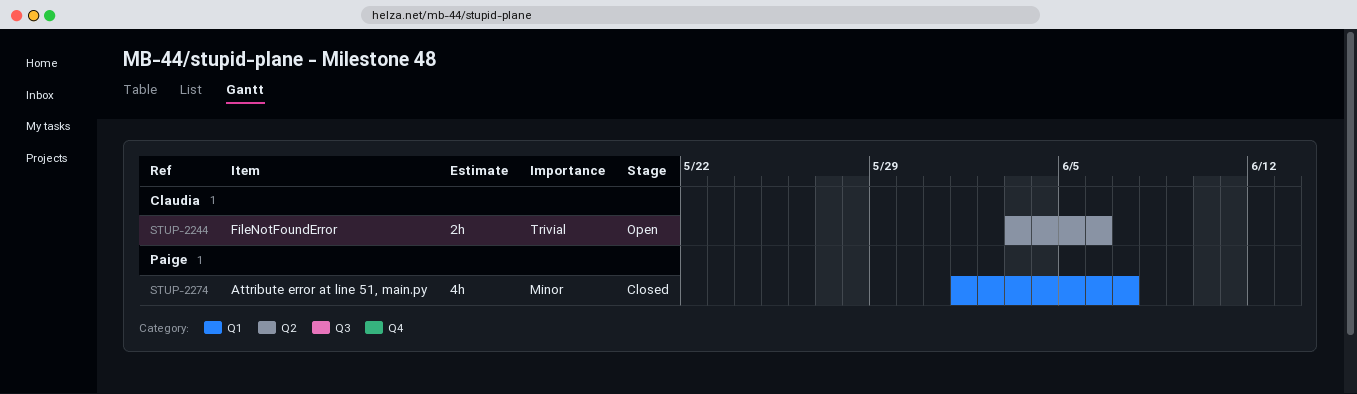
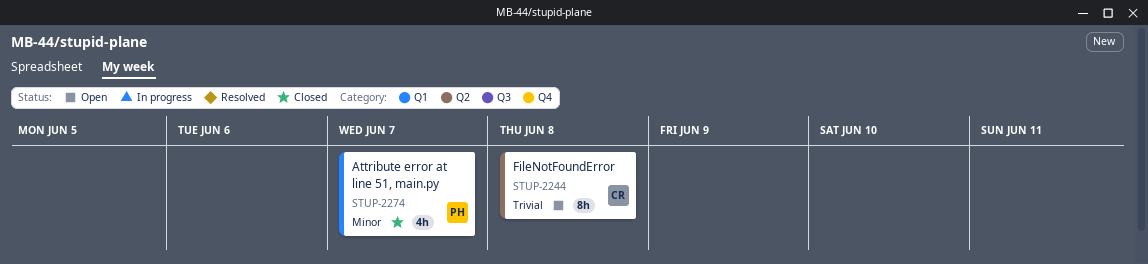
STUP-2244, estimate: 2h -> 8h
STUP-2244, due: Jun 6 -> Jun 8

